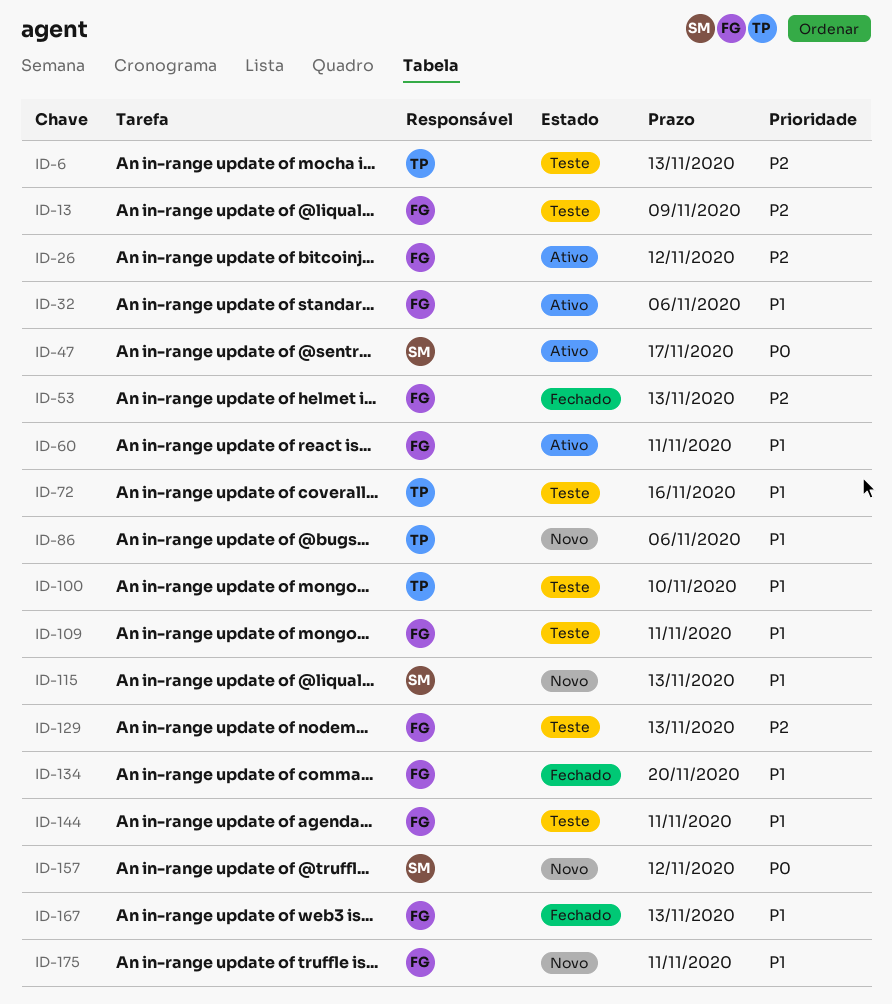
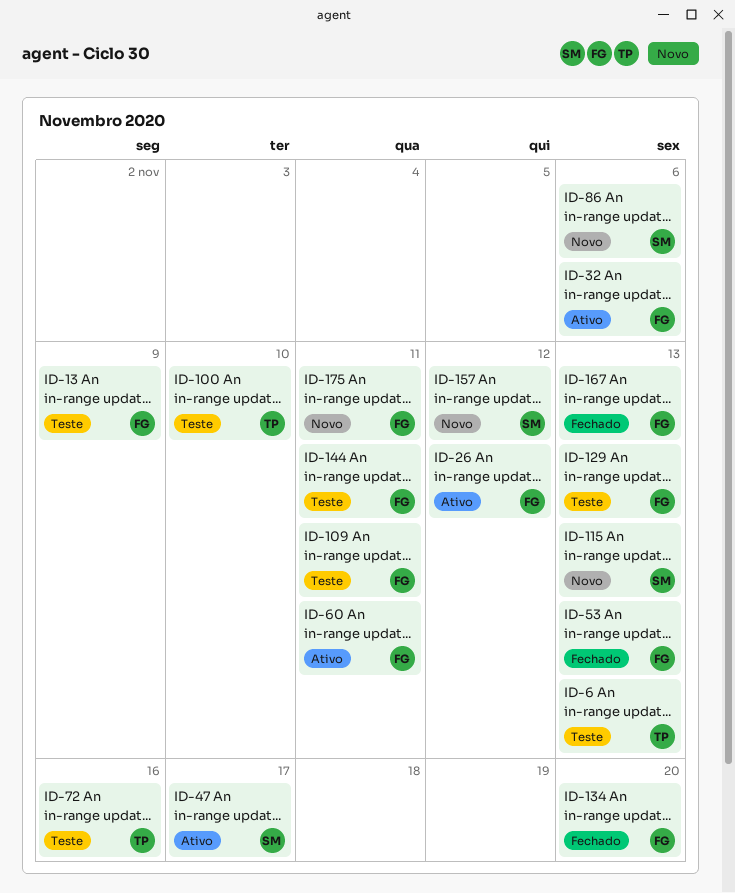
ID-86, owner: TP -> SM

